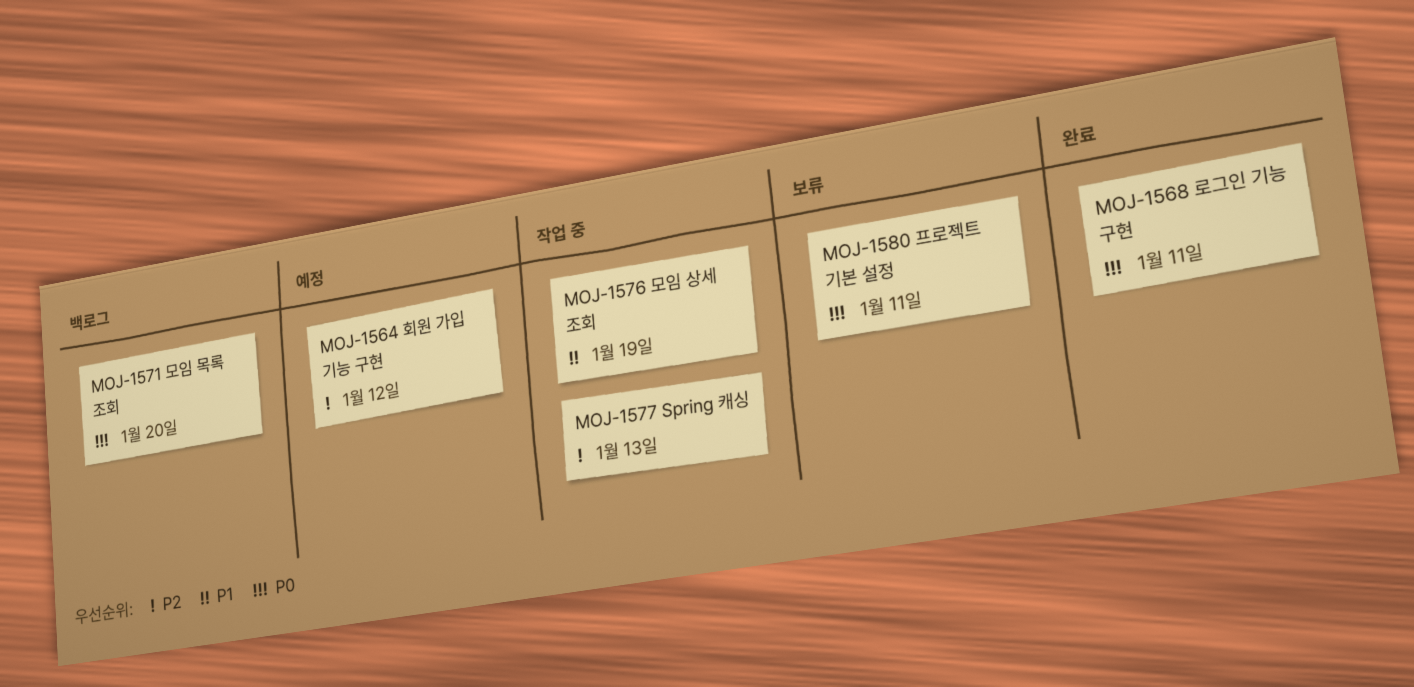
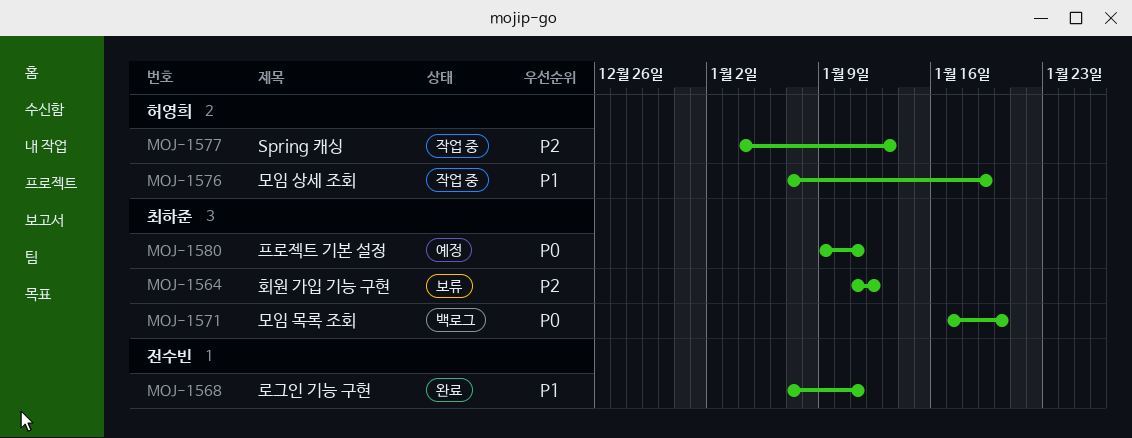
MOJ-1564, status: 예정 -> 보류
MOJ-1568, priority: P0 -> P1
MOJ-1580, status: 보류 -> 예정

